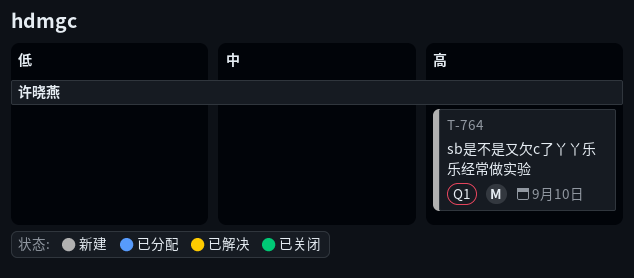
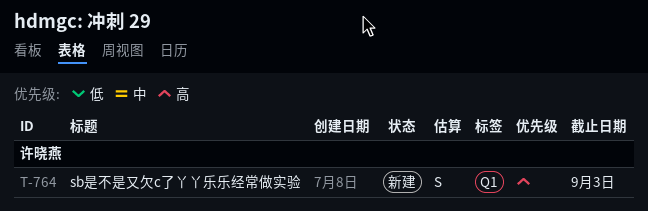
T-764, estimate: M -> S
T-764, due: Sep 10 -> Sep 3

